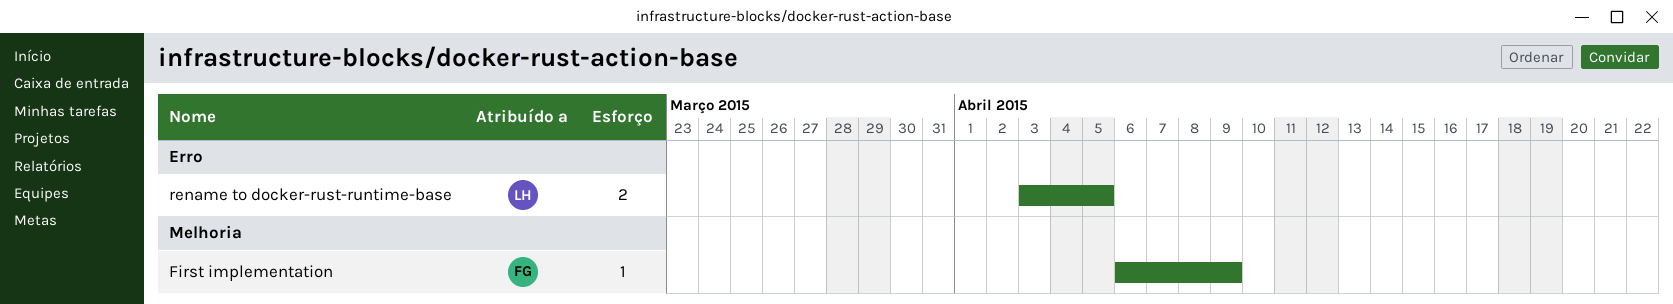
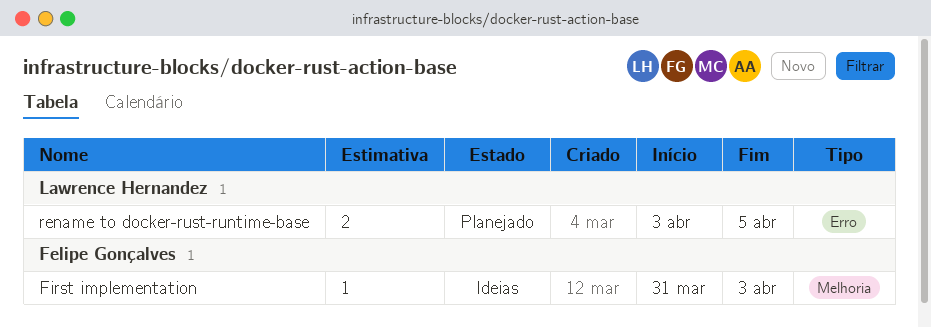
First implementation, start: Apr 6 -> Mar 31
First implementation, due: Apr 9 -> Apr 3

